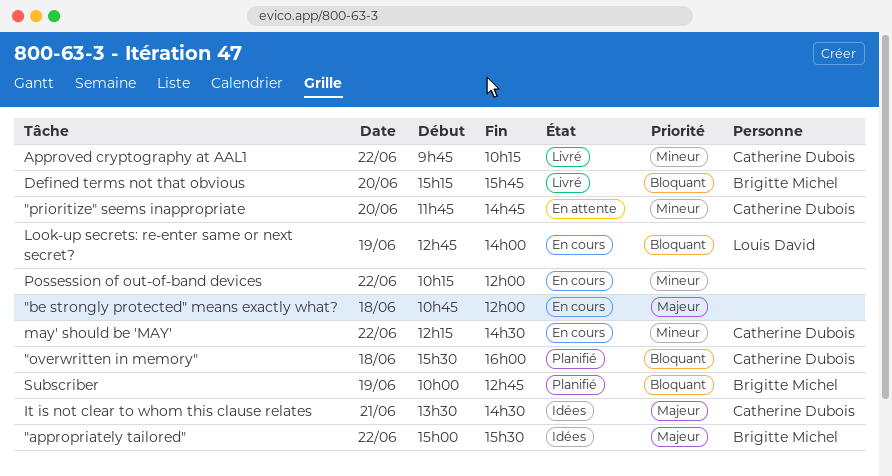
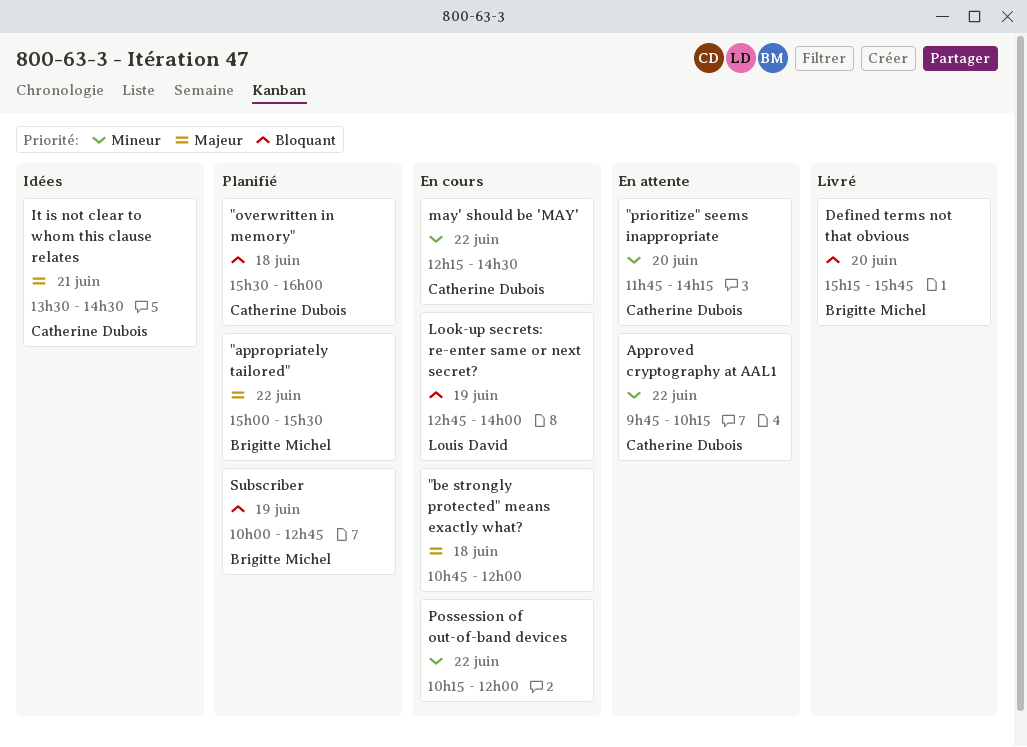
"appropriately tailored", status: Idées -> Planifié
"prioritize" seems inappropriate, ends: 14:45 -> 14:15
Approved cryptography at AAL1, status: Livré -> En attente

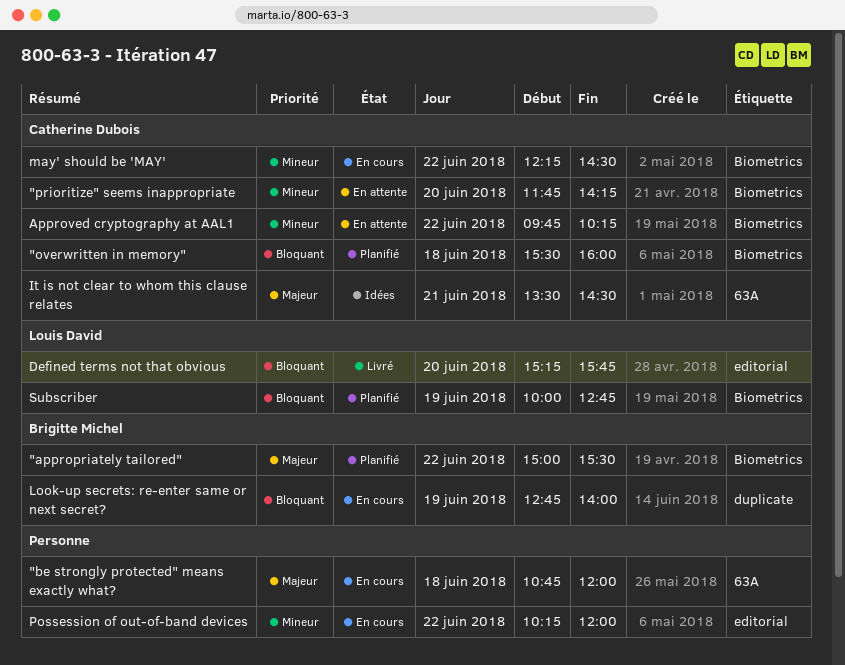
Defined terms not that obvious, owner: Brigitte Michel -> Louis David
Look-up secrets: re-enter same or next secret?, owner: Louis David -> Brigitte Michel
Subscriber, owner: Brigitte Michel -> Louis David

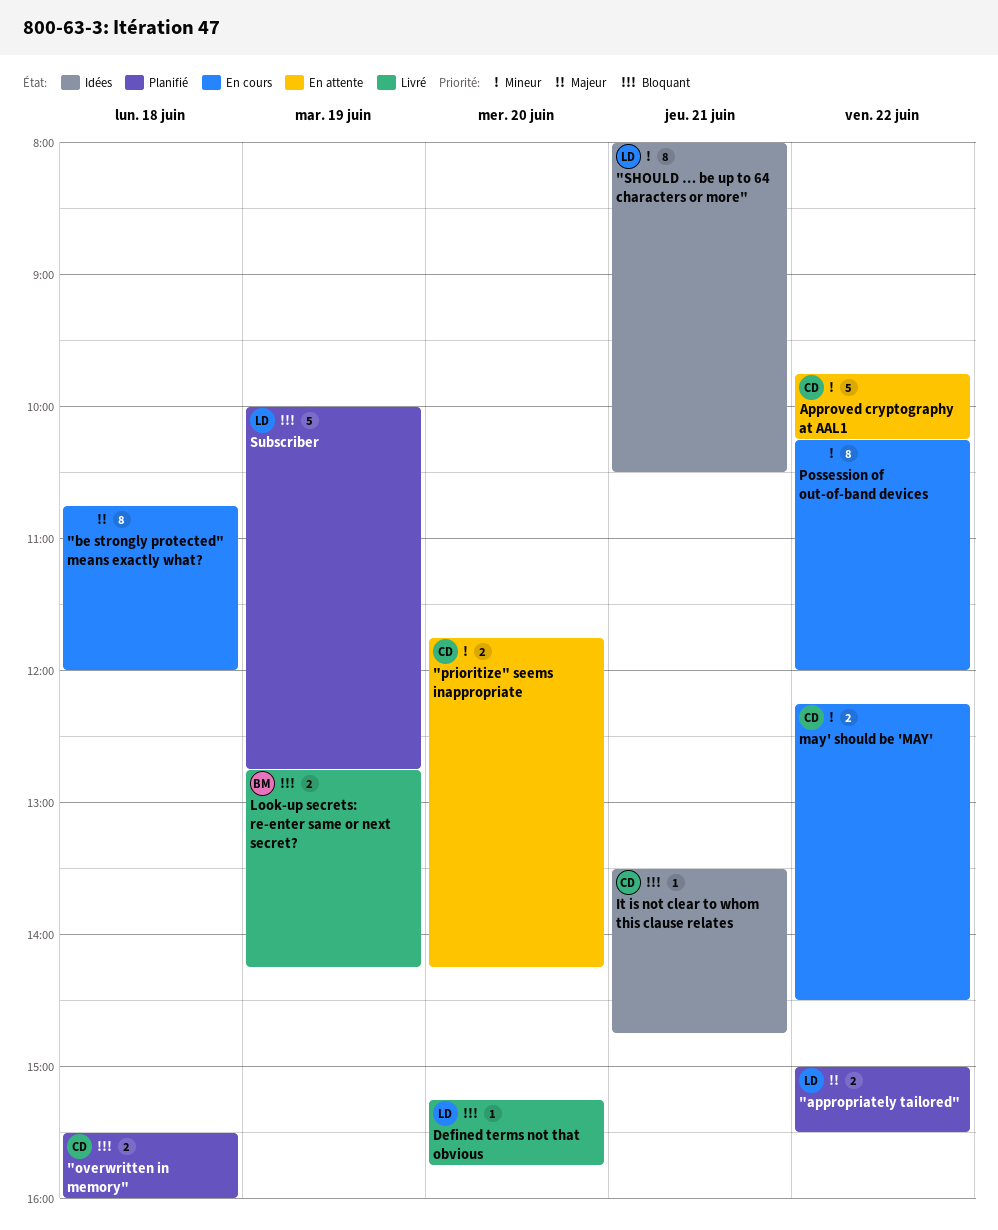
"appropriately tailored", owner: Brigitte Michel -> Louis David
"SHOULD … be up to 64 characters or more": none -> present
It is not clear to whom this clause relates, priority: Majeur -> Bloquant
It is not clear to whom this clause relates, ends: 14:30 -> 14:45
Look-up secrets: re-enter same or next secret?, status: En cours -> Livré
Look-up secrets: re-enter same or next secret?, ends: 14:00 -> 14:15

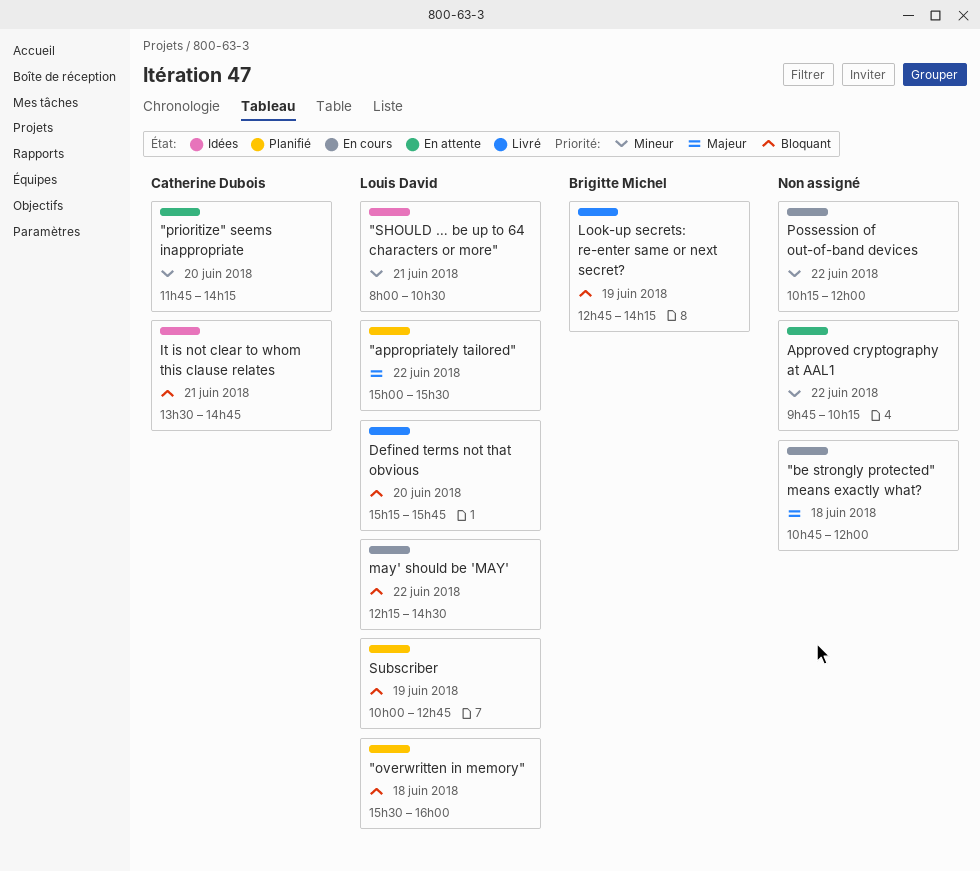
"overwritten in memory", owner: Catherine Dubois -> Louis David
Approved cryptography at AAL1, owner: Catherine Dubois -> none
may' should be 'MAY', owner: Catherine Dubois -> Louis David
may' should be 'MAY', priority: Mineur -> Bloquant

